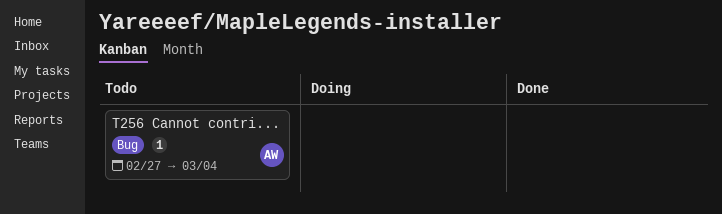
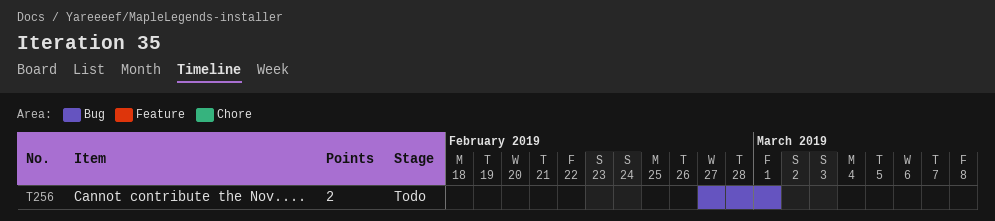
T256, estimate: 1 -> 2
T256, due: Mar 4 -> Mar 1

